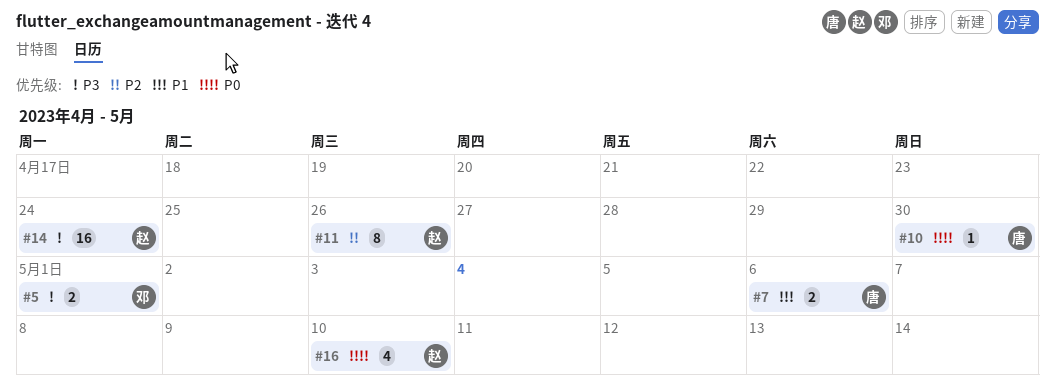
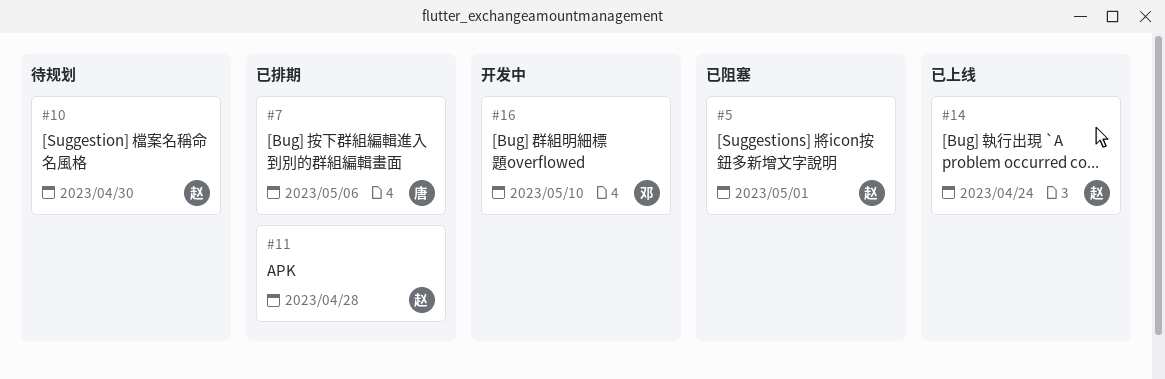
#5, owner: 邓 -> 赵
#10, owner: 唐 -> 赵
#11, due: Apr 26 -> Apr 28
#16, owner: 赵 -> 邓

